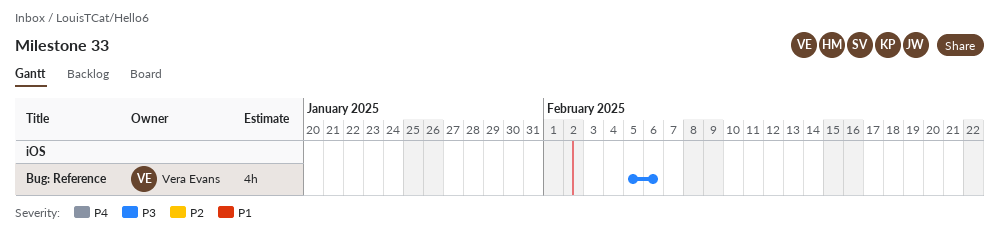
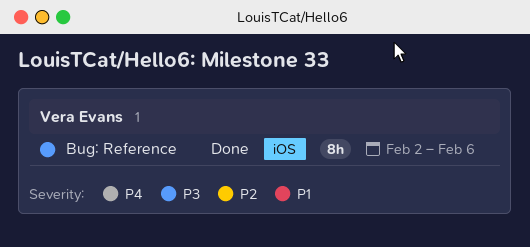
Bug: Reference, estimate: 4h -> 8h
Bug: Reference, start: Feb 5 -> Feb 2

